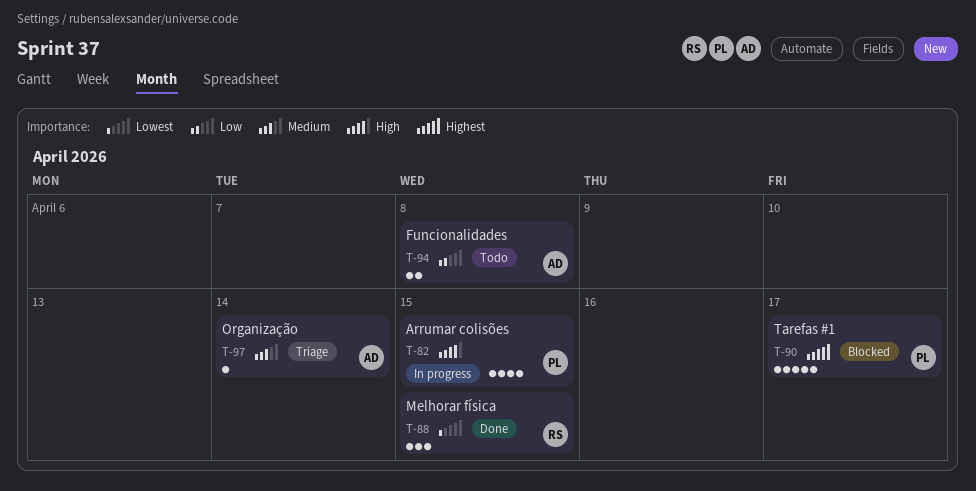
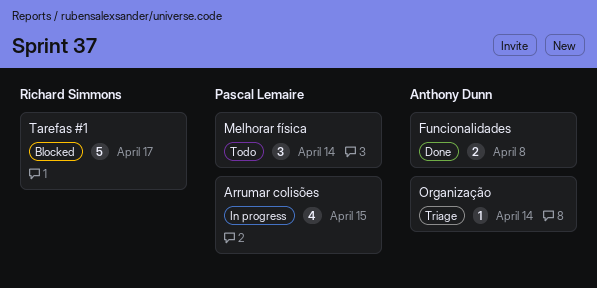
Funcionalidades, status: Todo -> Done
Melhorar física, status: Done -> Todo
Melhorar física, owner: Richard Simmons -> Pascal Lemaire
Melhorar física, due: Apr 15 -> Apr 14
Tarefas #1, owner: Pascal Lemaire -> Richard Simmons

